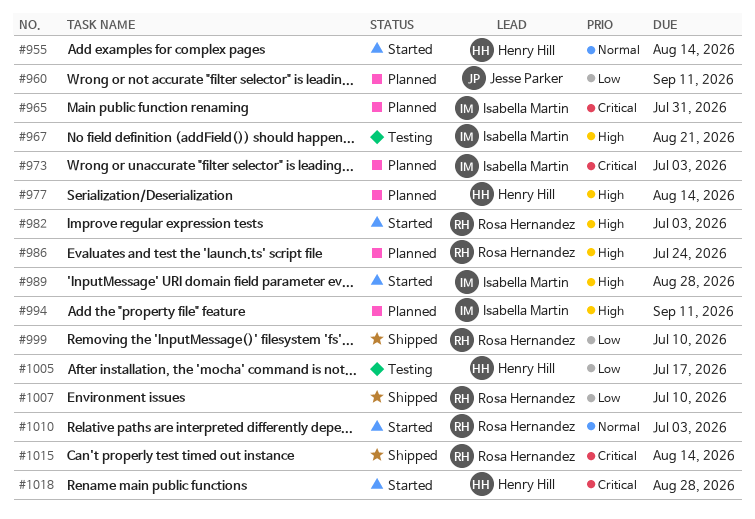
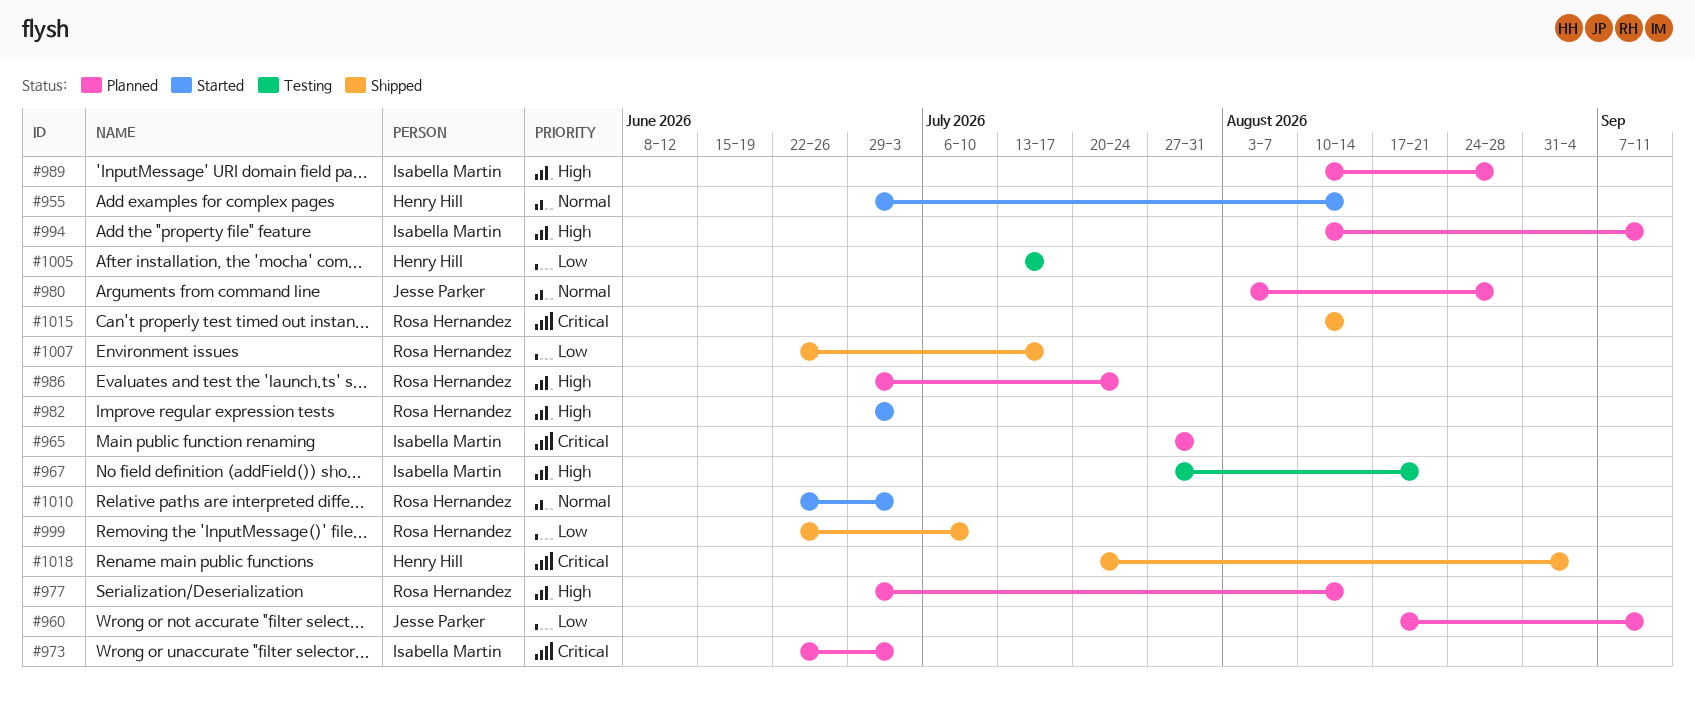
#977, owner: Henry Hill -> Rosa Hernandez
#980: none -> present
#989, status: Started -> Planned
#1007, due: Jul 10 -> Jul 17
#1018, status: Started -> Shipped
#1018, due: Aug 28 -> Sep 4

